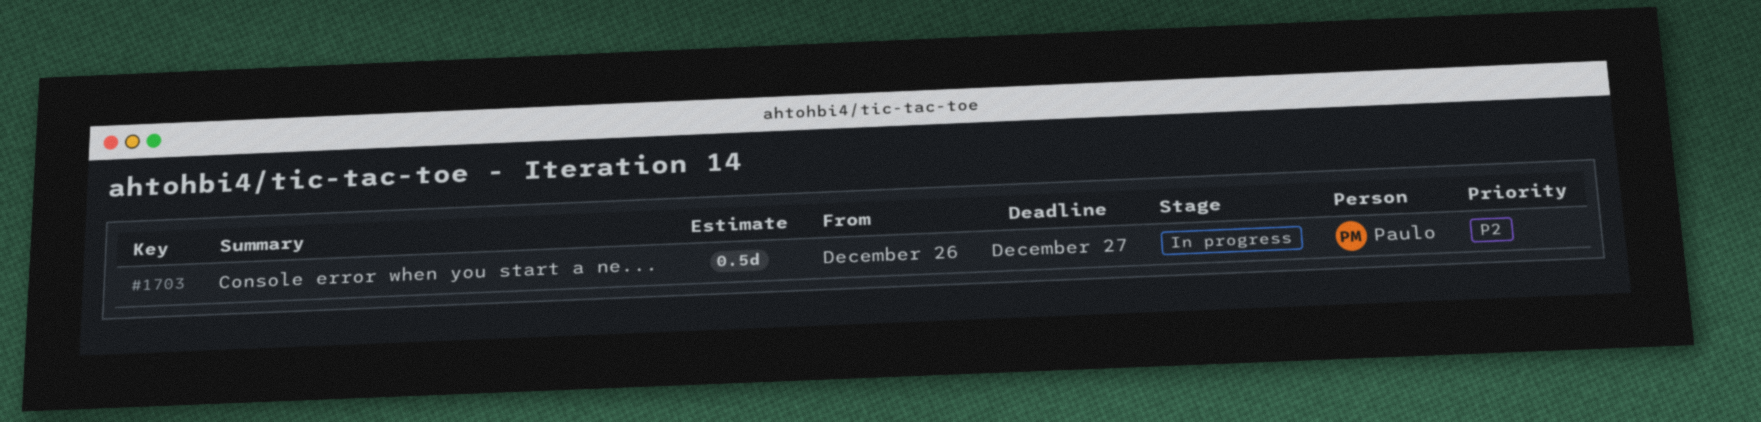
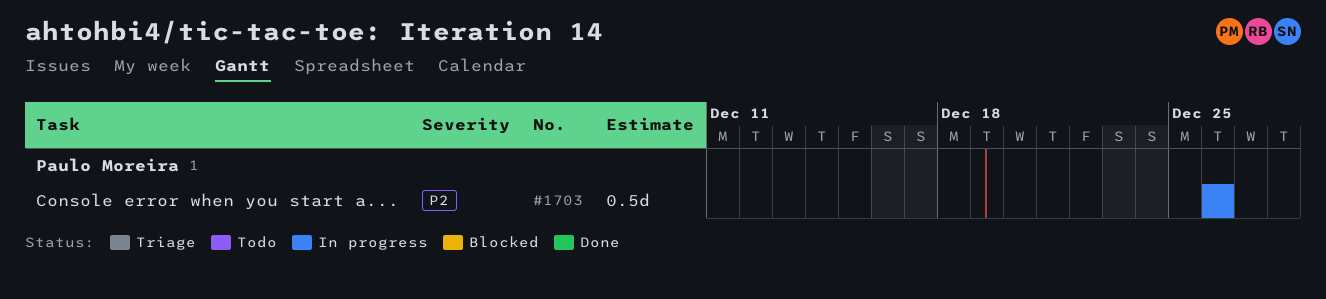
#1703, due: Dec 27 -> Dec 26

